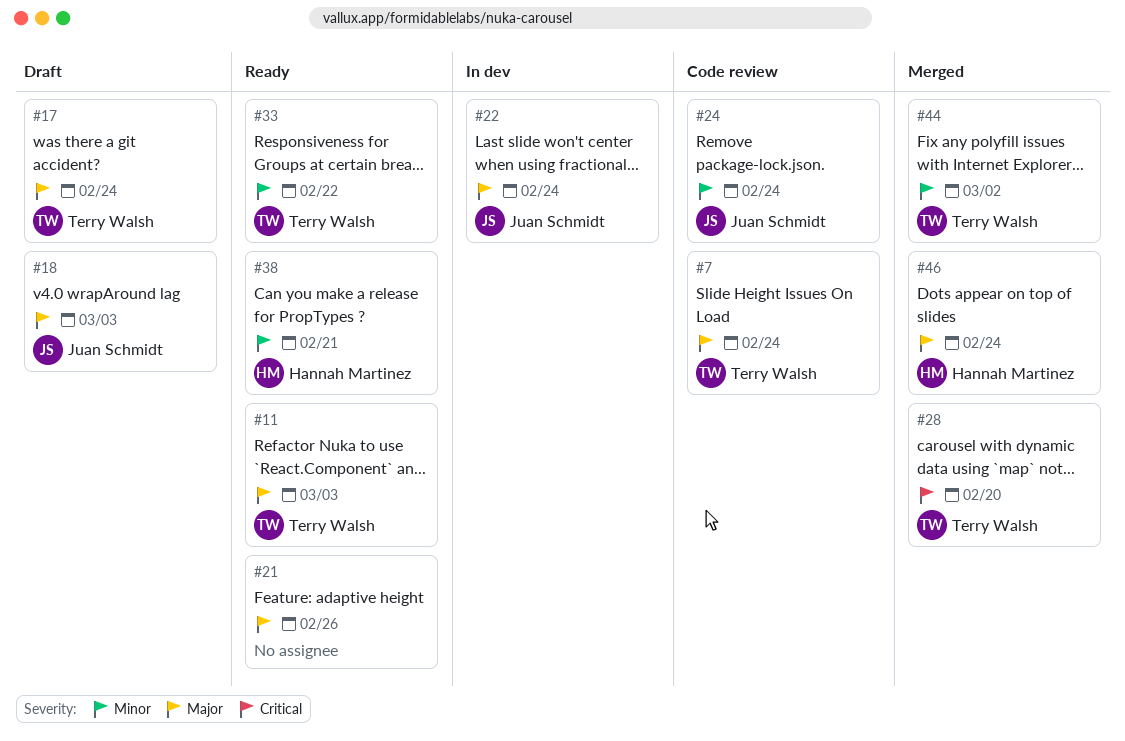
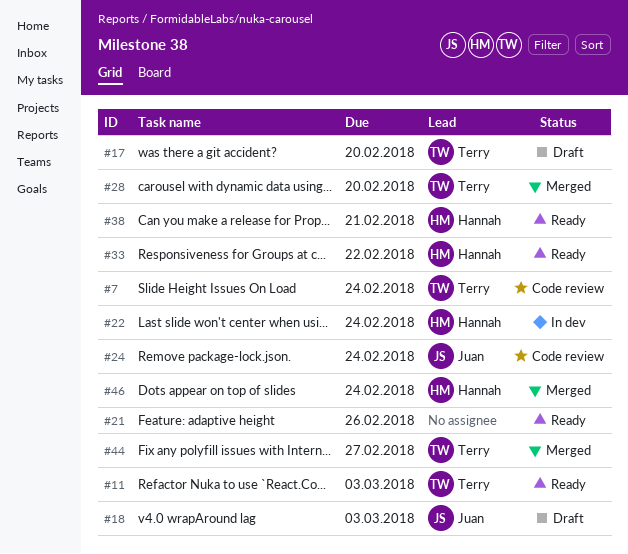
#17, due: Feb 24 -> Feb 20
#22, owner: Juan Schmidt -> Hannah Martinez
#33, owner: Terry Walsh -> Hannah Martinez
#44, due: Mar 2 -> Feb 27

